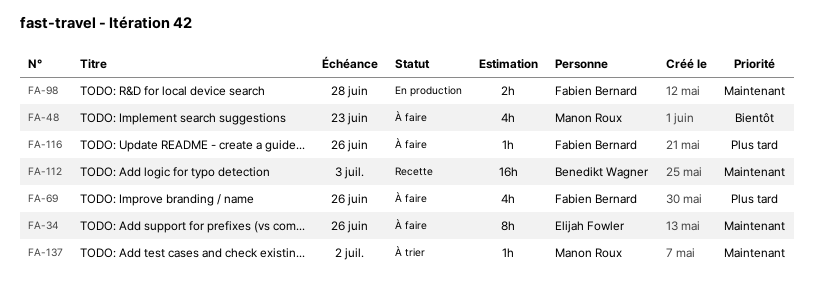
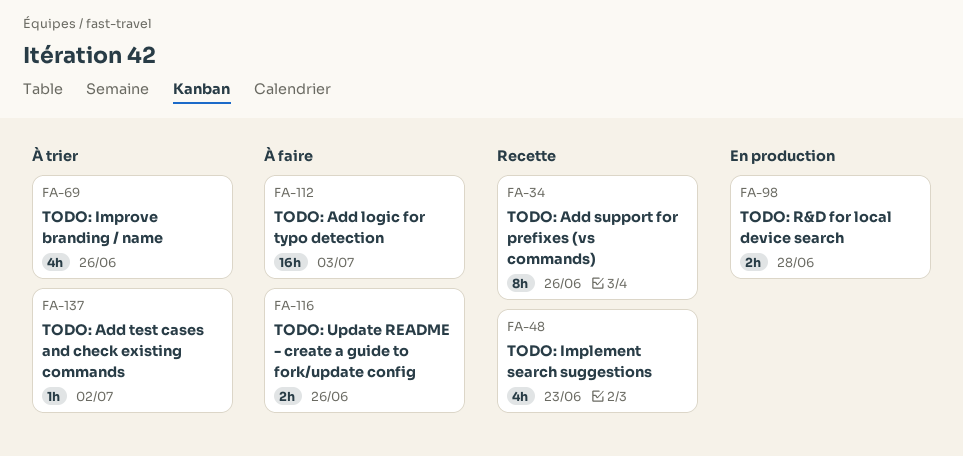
FA-34, status: À faire -> Recette
FA-48, status: À faire -> Recette
FA-69, status: À faire -> À trier
FA-112, status: Recette -> À faire
FA-116, estimate: 1h -> 2h

